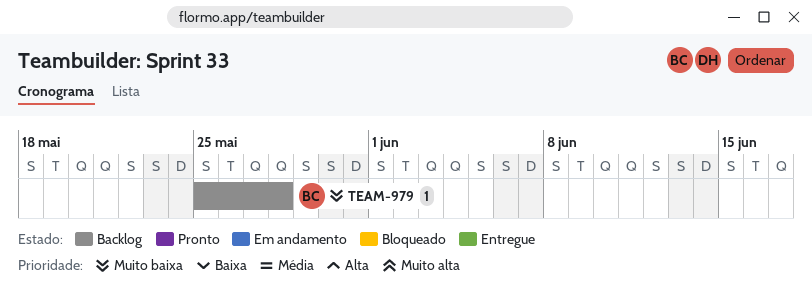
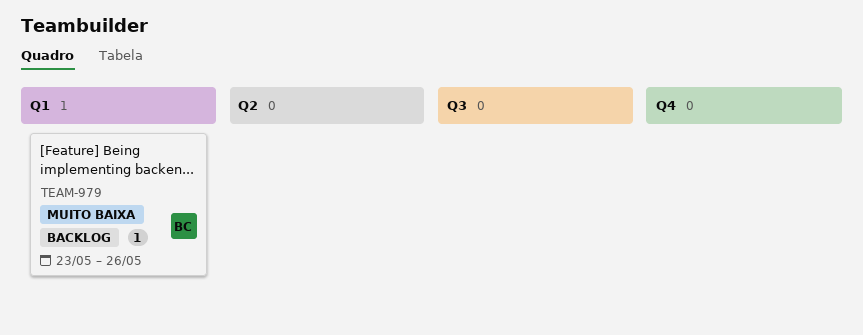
TEAM-979, start: May 25 -> May 23
TEAM-979, due: May 28 -> May 26

